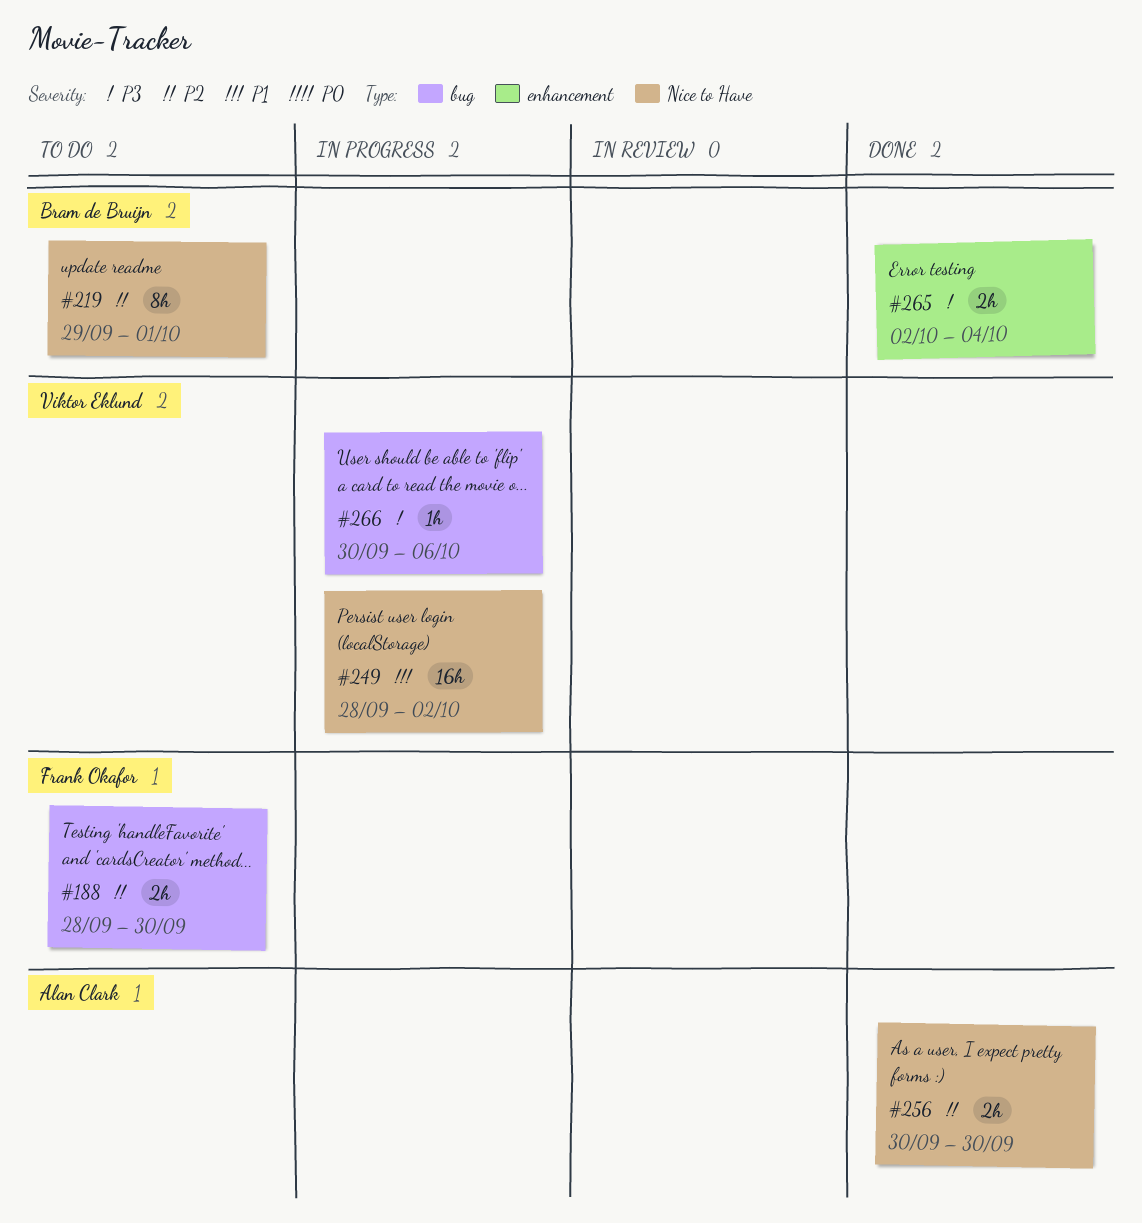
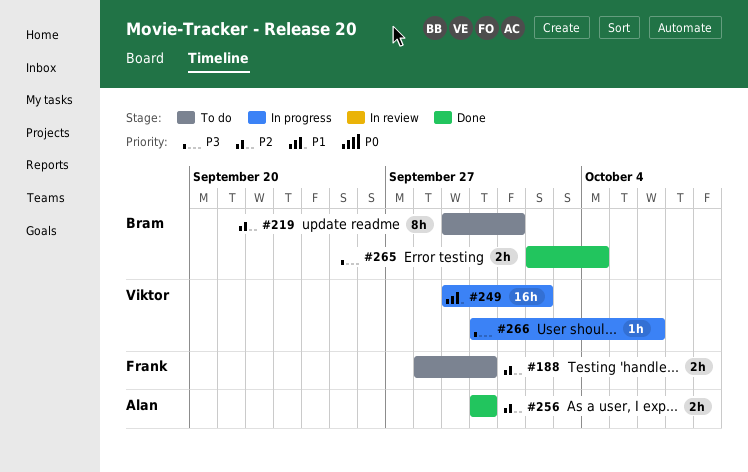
#249, start: Sep 28 -> Sep 29

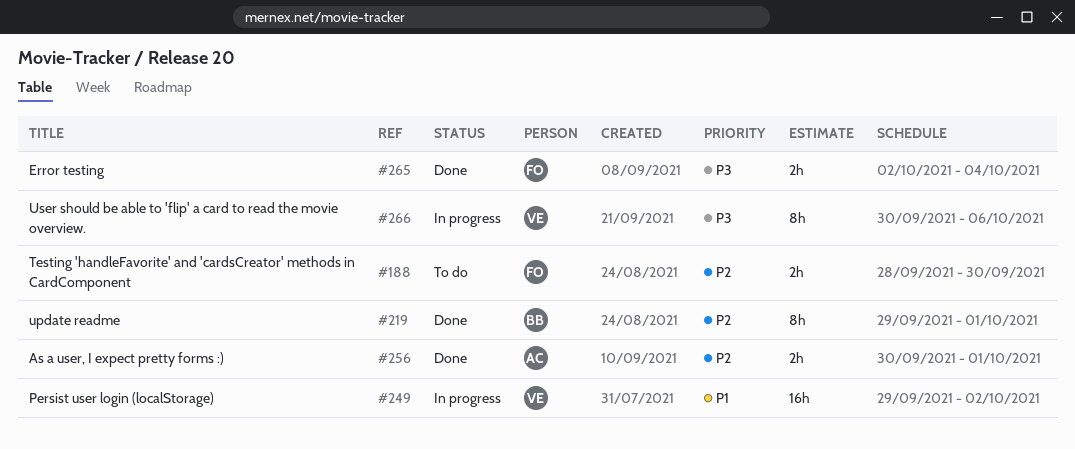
#219, status: To do -> Done
#256, due: Sep 30 -> Oct 1
#265, owner: Bram -> Frank
#266, estimate: 1h -> 8h

